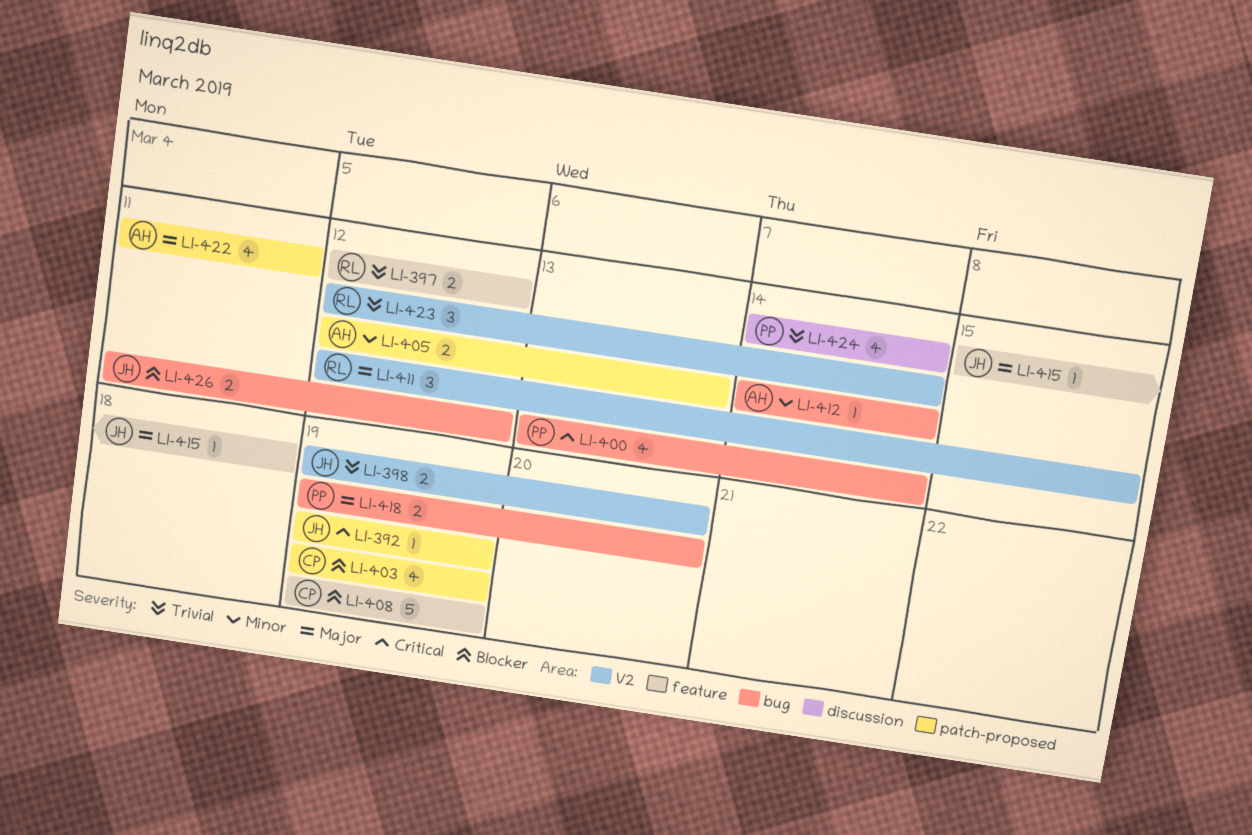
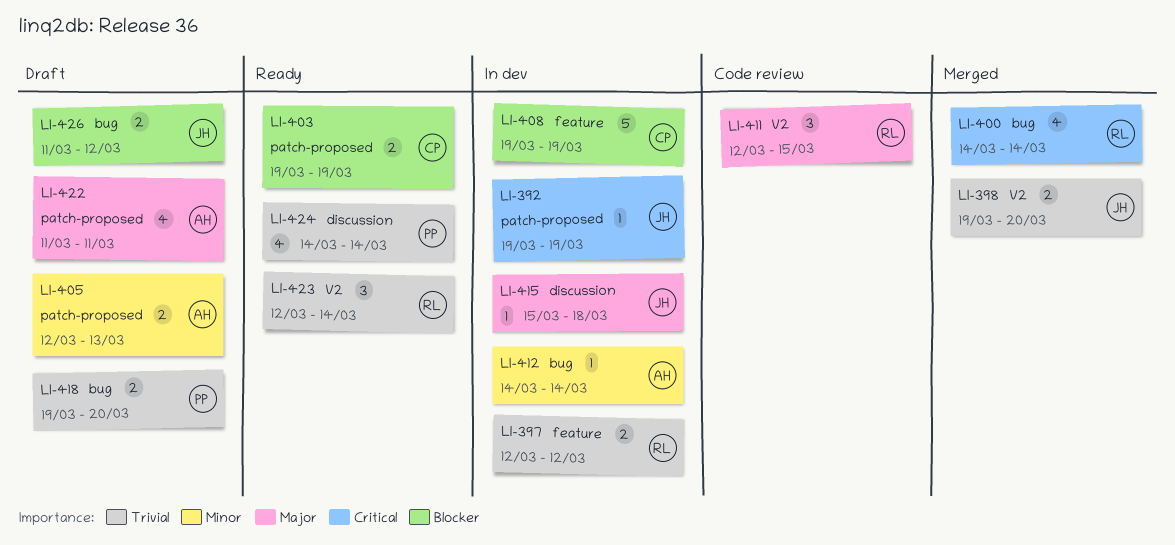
LI-400, owner: PP -> RL
LI-400, start: Mar 13 -> Mar 14
LI-403, estimate: 4 -> 2
LI-415, label: feature -> discussion
LI-418, priority: Major -> Trivial

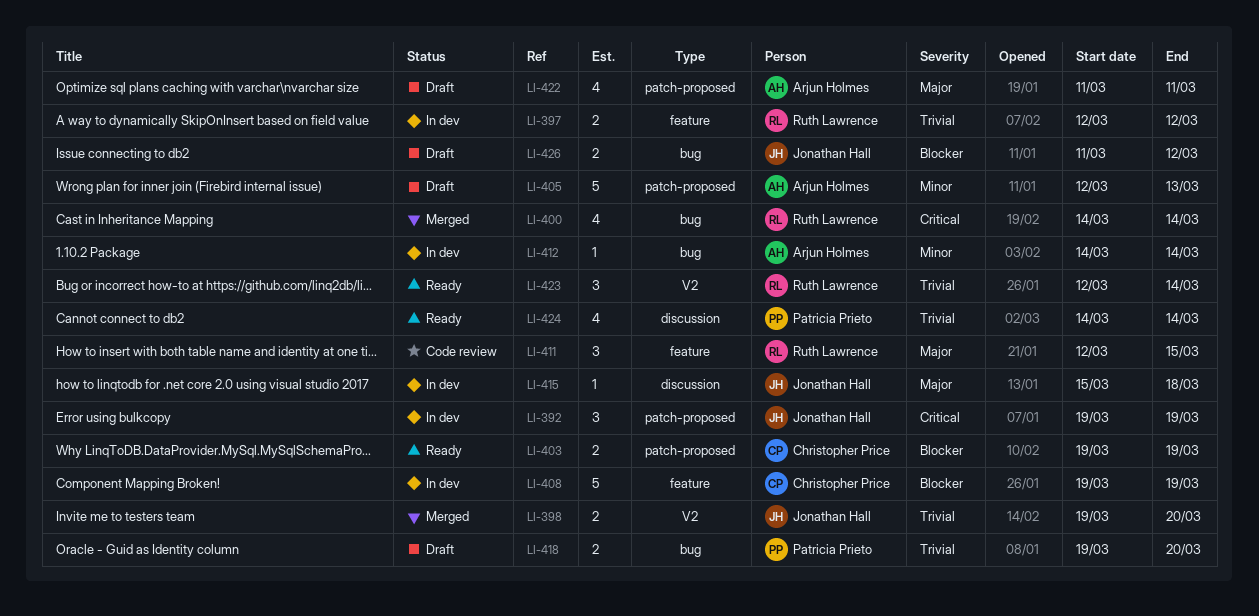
LI-392, estimate: 1 -> 3
LI-405, estimate: 2 -> 5
LI-411, label: V2 -> feature

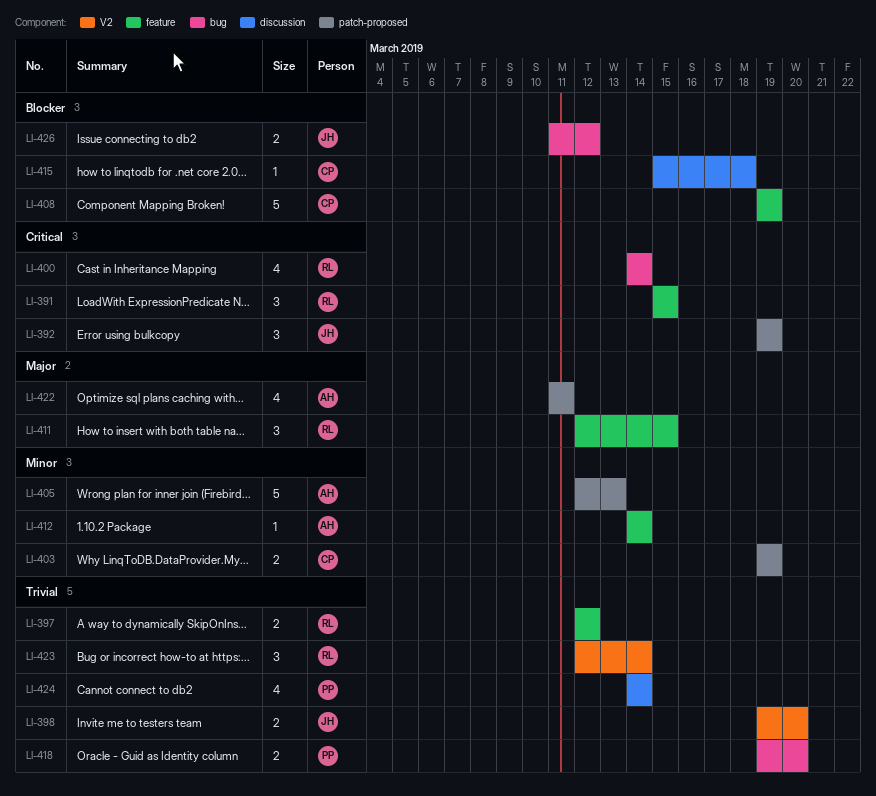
LI-391: none -> present
LI-403, priority: Blocker -> Minor
LI-412, label: bug -> feature
LI-415, owner: Jonathan Hall -> Christopher Price
LI-415, priority: Major -> Blocker

